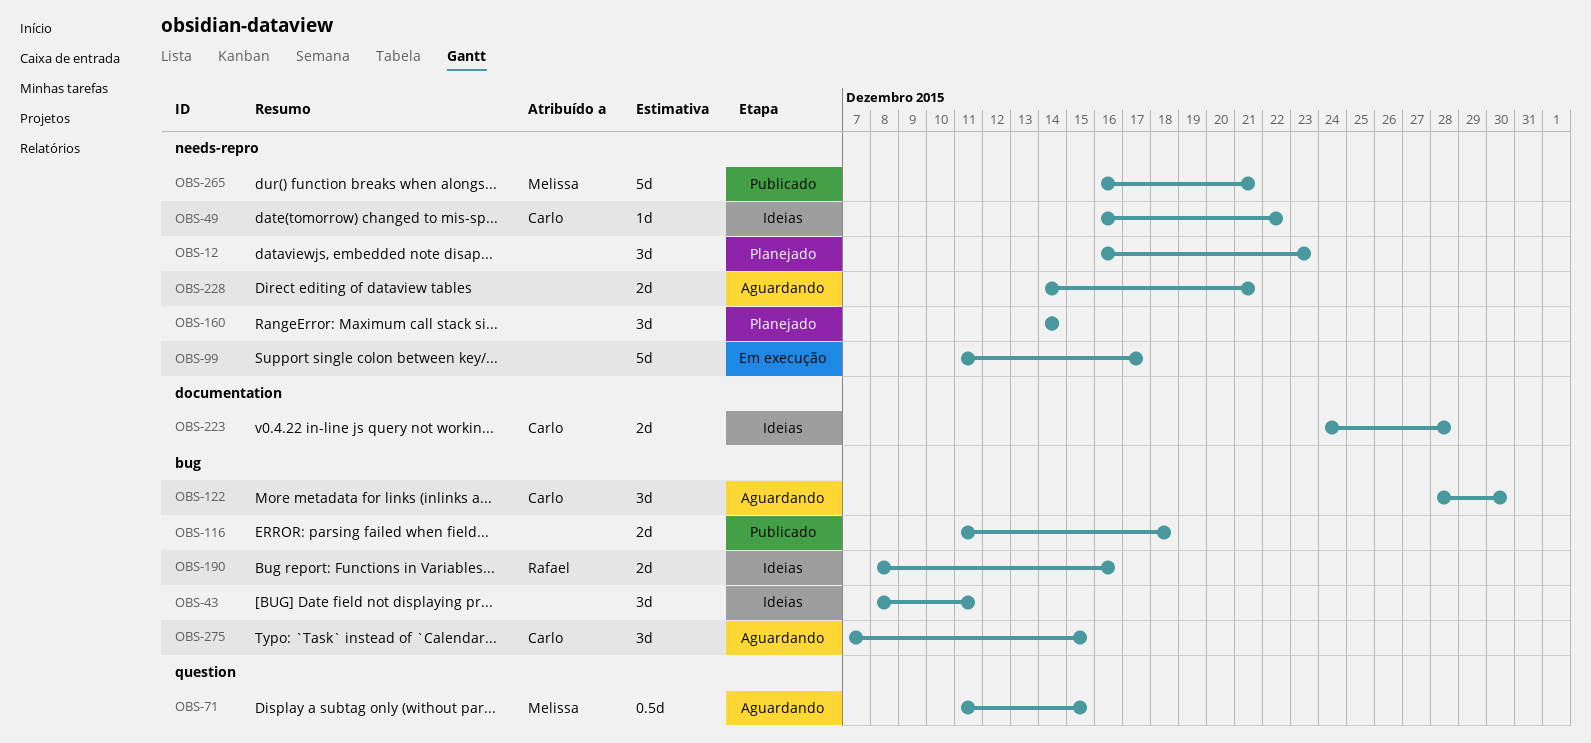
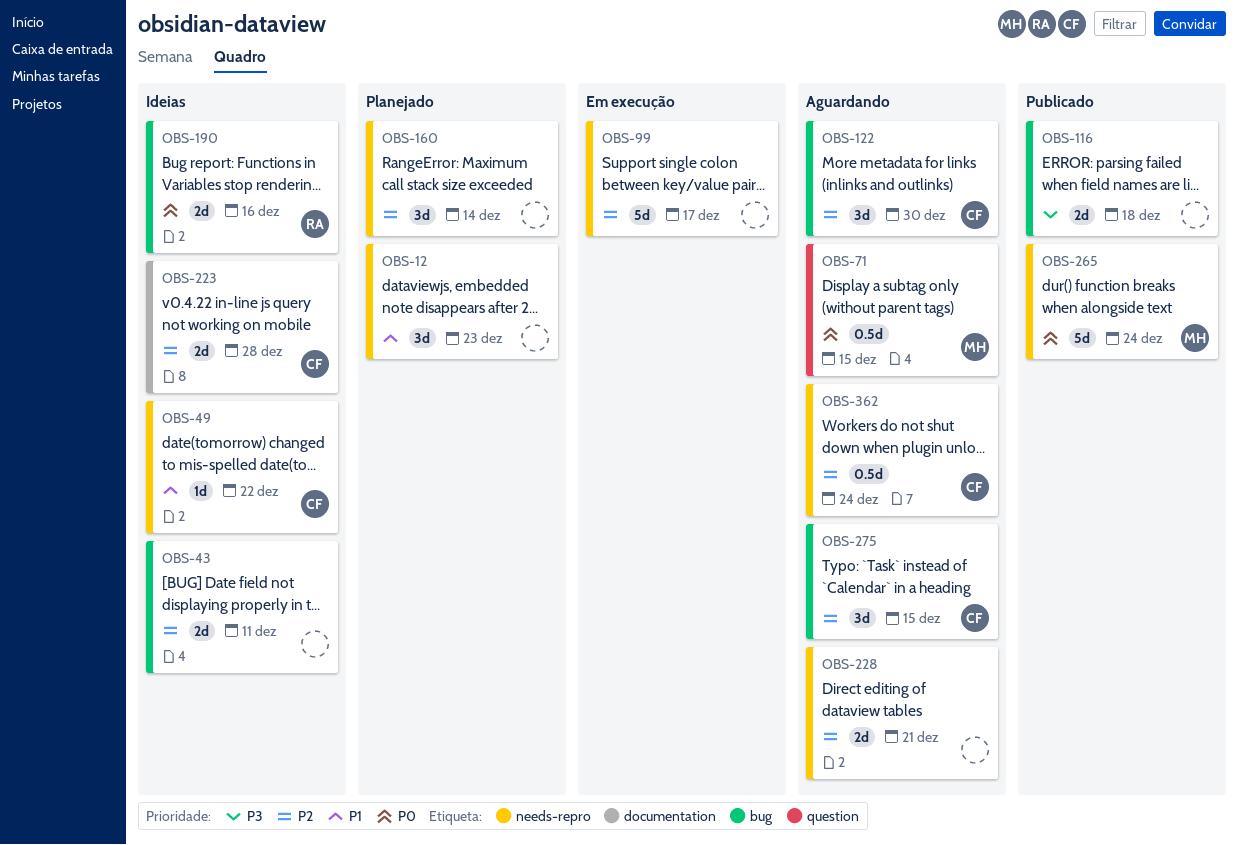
OBS-43, estimate: 3d -> 2d
OBS-265, due: Dec 21 -> Dec 24
OBS-362: none -> present

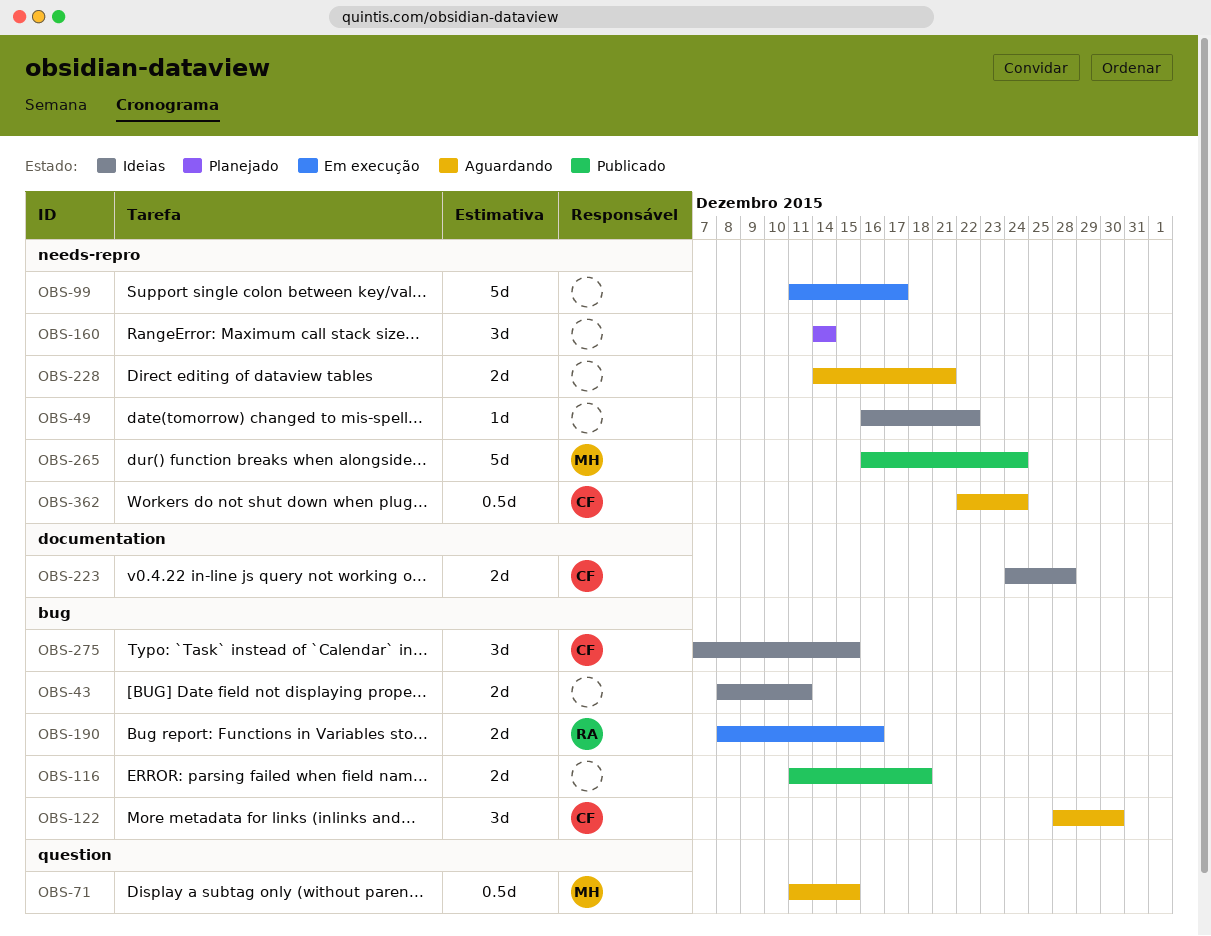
OBS-12: present -> none
OBS-49, owner: CF -> none
OBS-190, status: Ideias -> Em execução
OBS-275, status: Aguardando -> Ideias

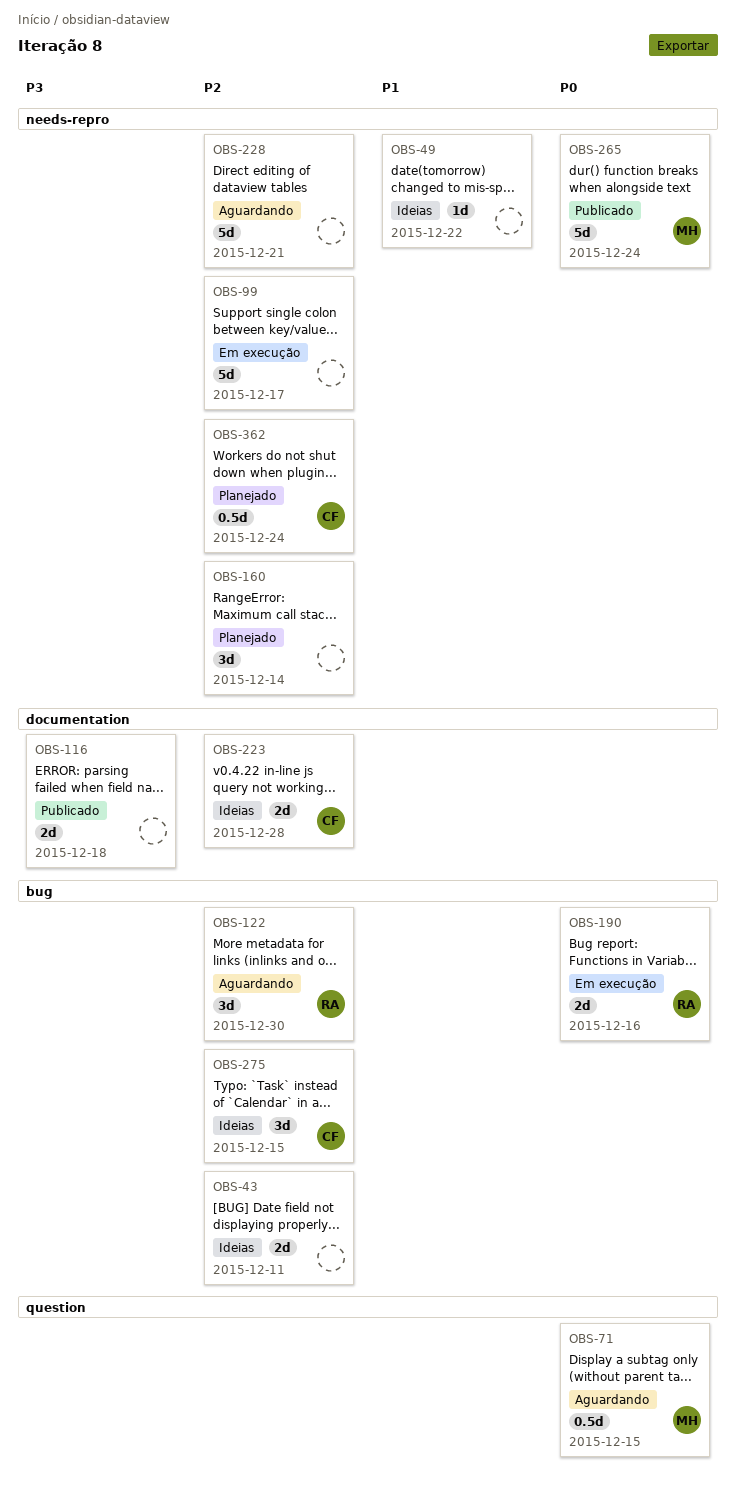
OBS-116, label: bug -> documentation
OBS-122, owner: CF -> RA
OBS-228, estimate: 2d -> 5d
OBS-362, status: Aguardando -> Planejado

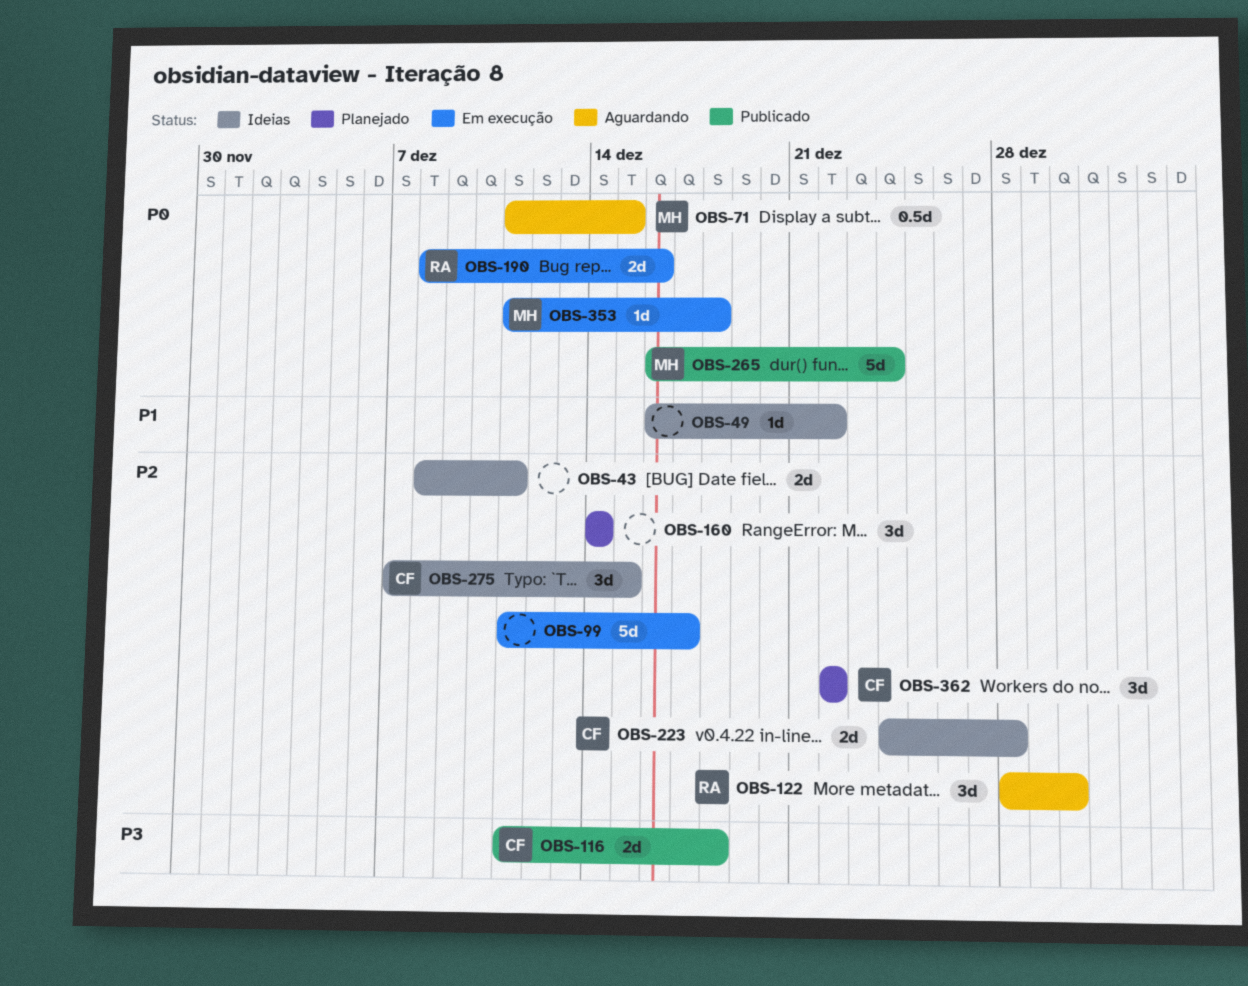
OBS-116, owner: none -> CF
OBS-228: present -> none
OBS-353: none -> present
OBS-362, estimate: 0.5d -> 3d
OBS-362, due: Dec 24 -> Dec 22

